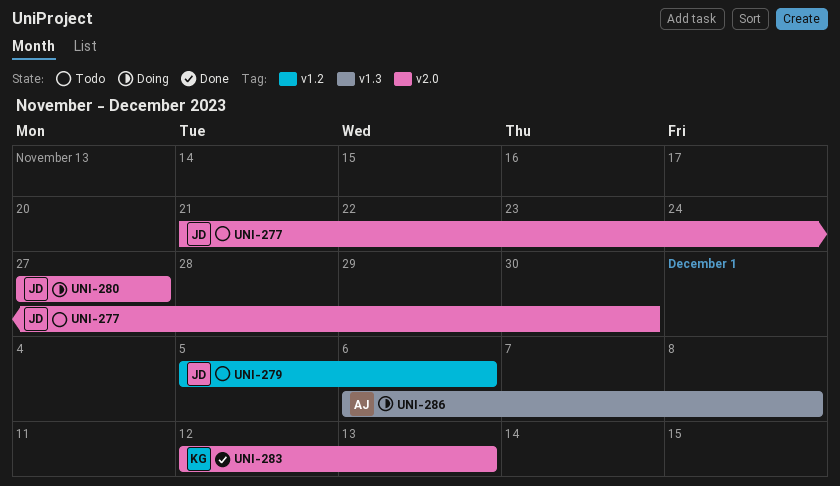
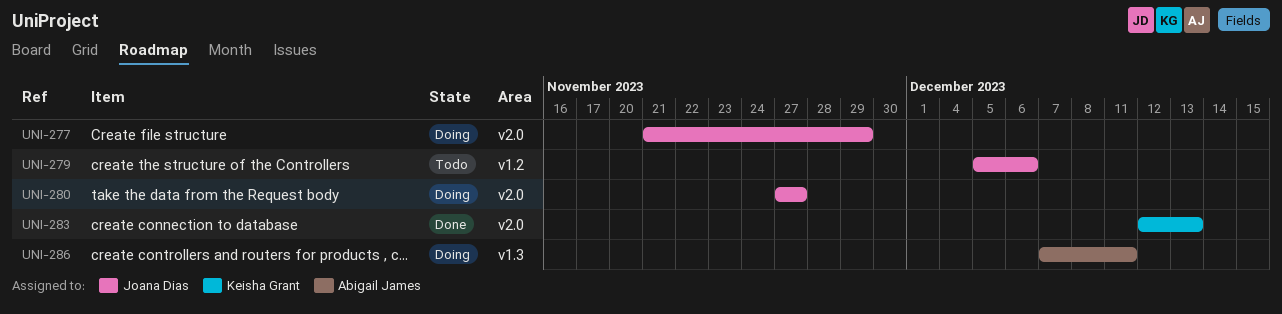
UNI-277, status: Todo -> Doing
UNI-277, due: Nov 30 -> Nov 29
UNI-286, start: Dec 6 -> Dec 7
UNI-286, due: Dec 8 -> Dec 11

